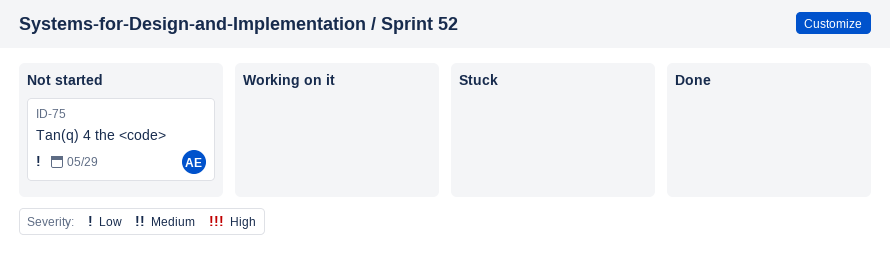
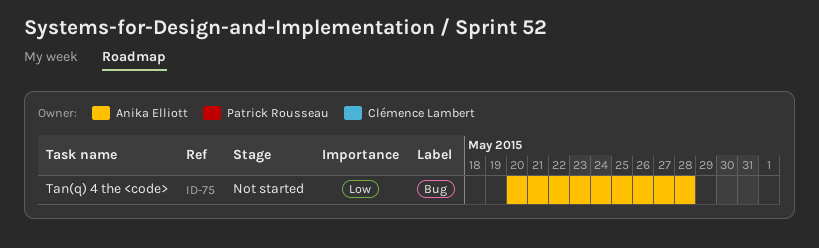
ID-75, due: May 29 -> May 28

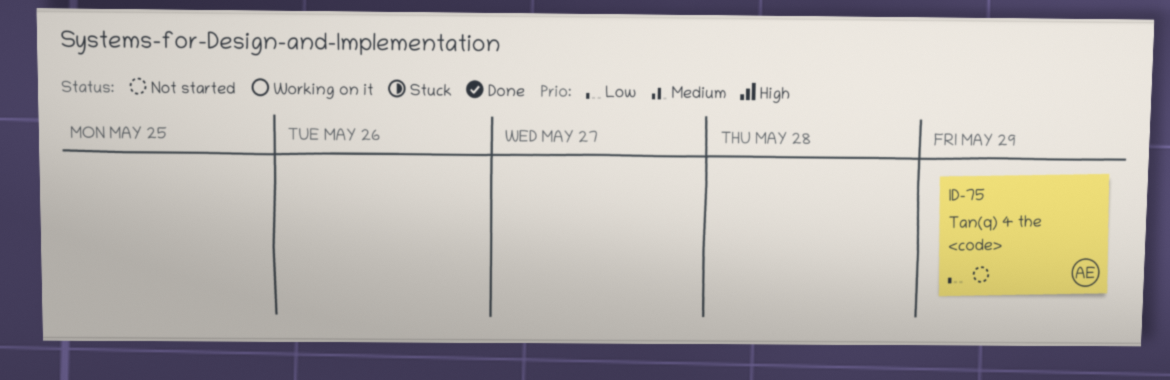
ID-75, due: May 28 -> May 29

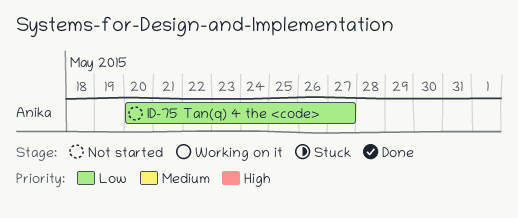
ID-75, due: May 29 -> May 27

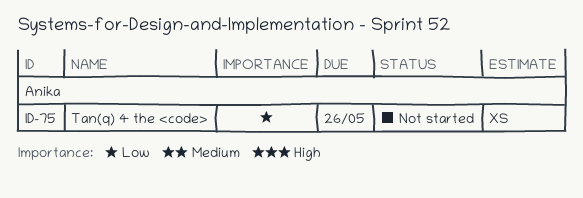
ID-75, due: May 27 -> May 26

